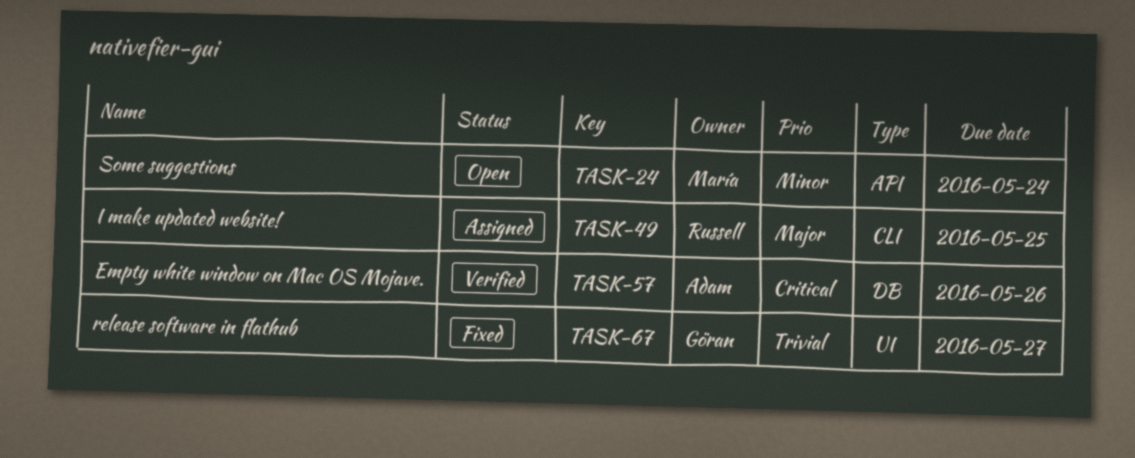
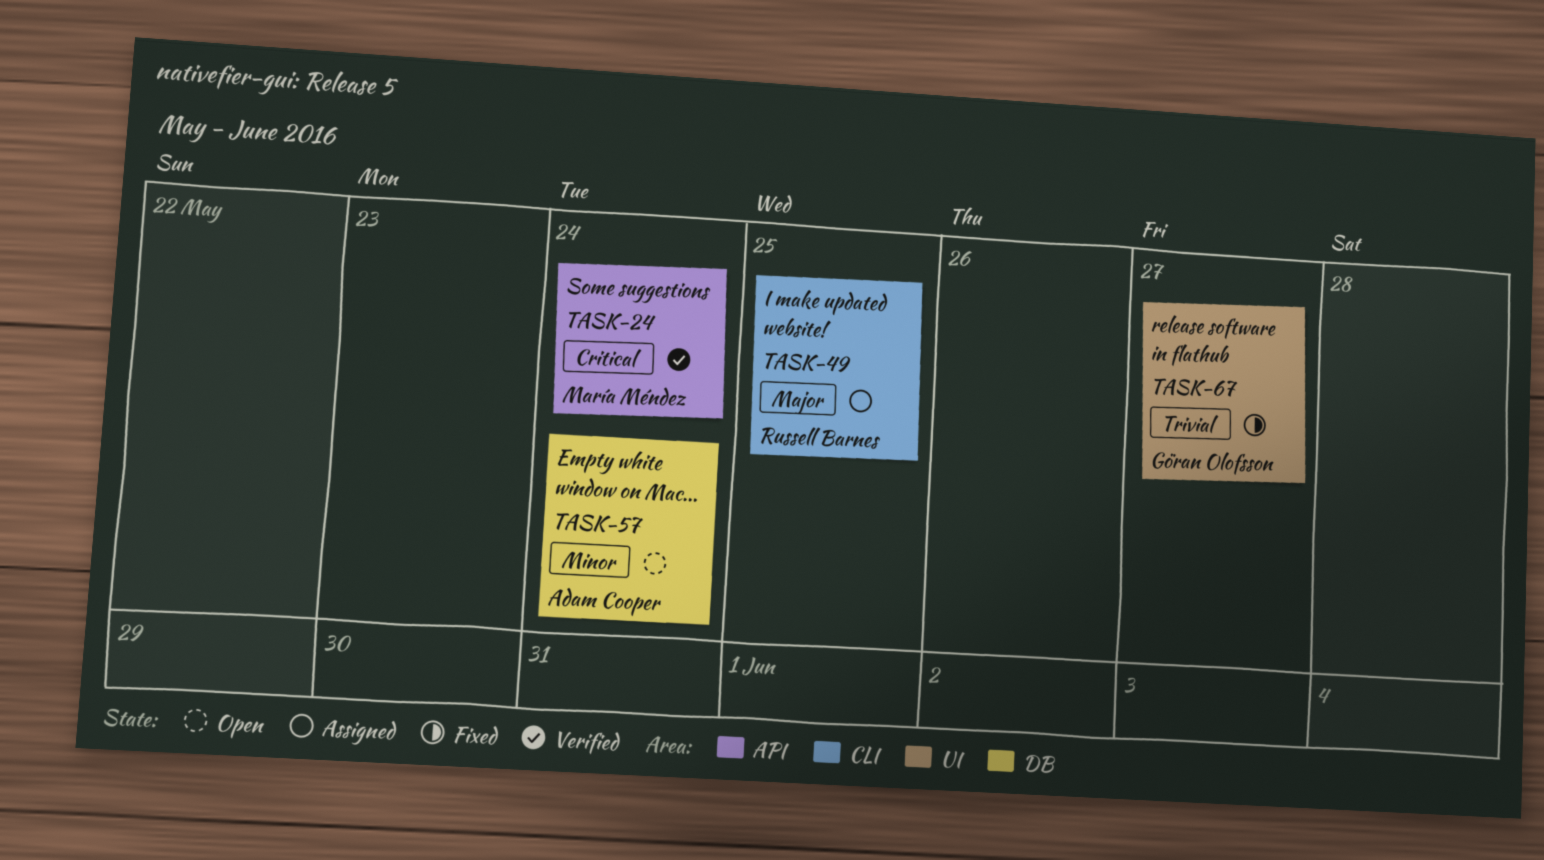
TASK-24, status: Open -> Verified
TASK-24, priority: Minor -> Critical
TASK-57, status: Verified -> Open
TASK-57, priority: Critical -> Minor
TASK-57, due: May 26 -> May 24

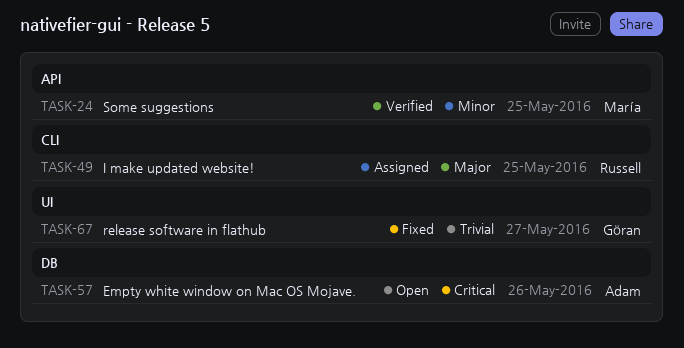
TASK-24, priority: Critical -> Minor
TASK-24, due: May 24 -> May 25
TASK-57, priority: Minor -> Critical
TASK-57, due: May 24 -> May 26

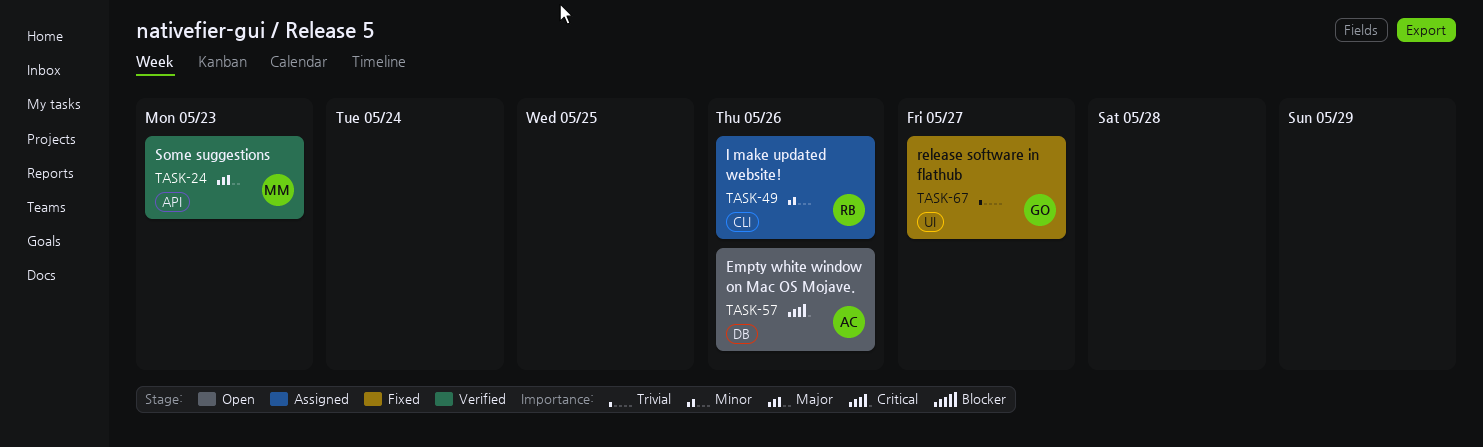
TASK-24, priority: Minor -> Major
TASK-24, due: May 25 -> May 23
TASK-49, priority: Major -> Minor
TASK-49, due: May 25 -> May 26

